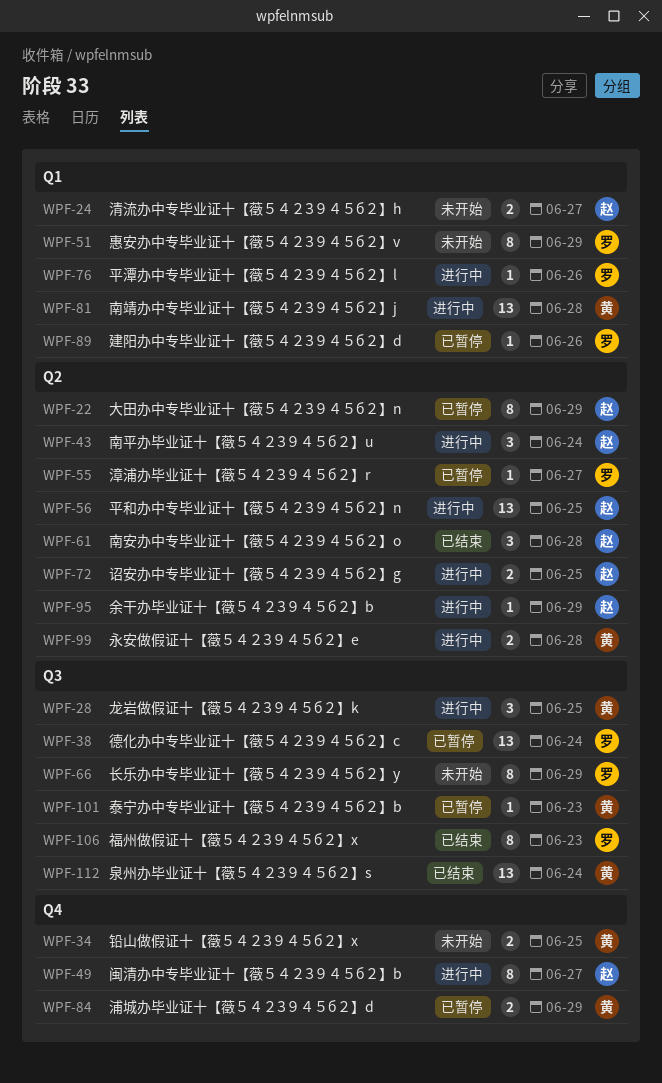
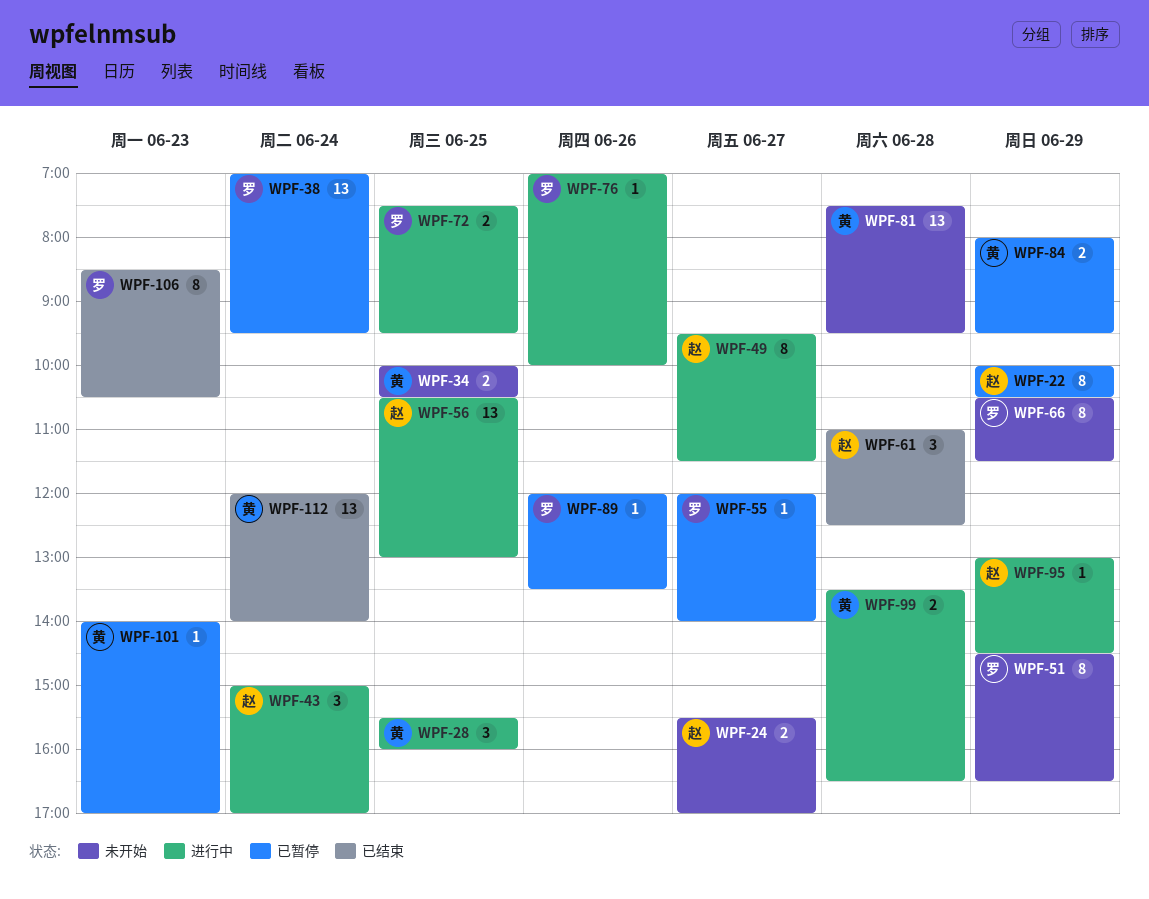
WPF-72, owner: 赵 -> 罗
WPF-81, status: 进行中 -> 未开始

